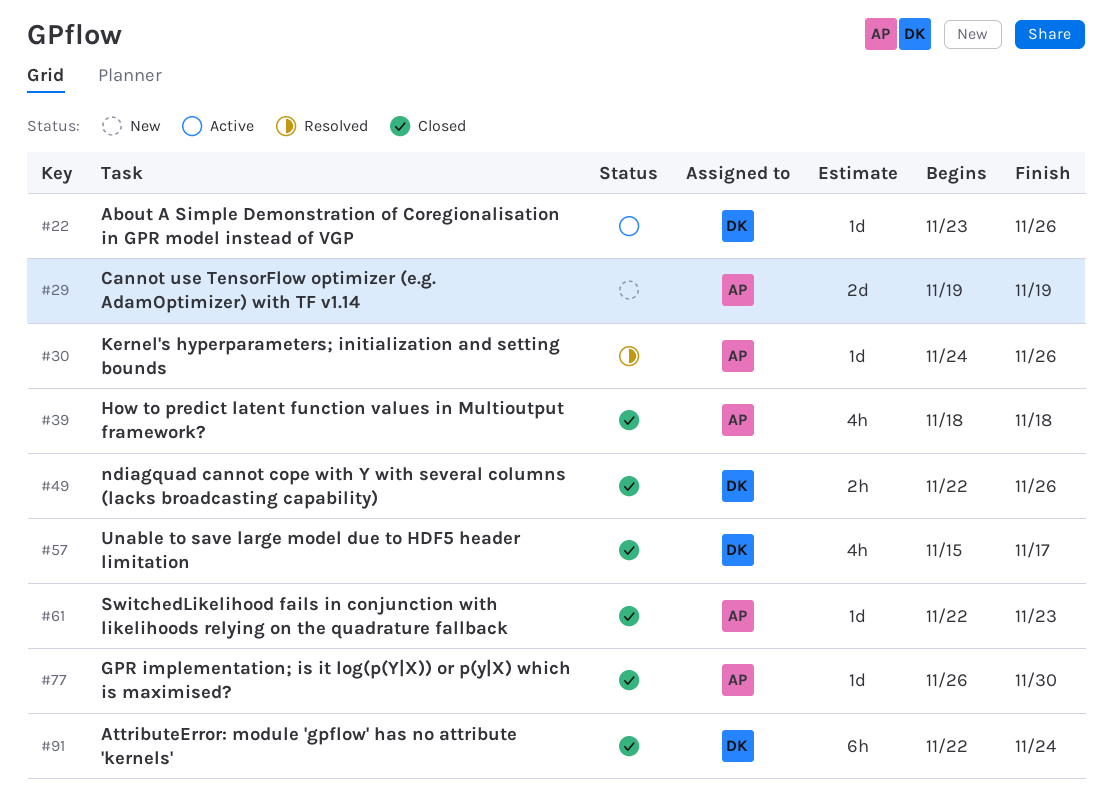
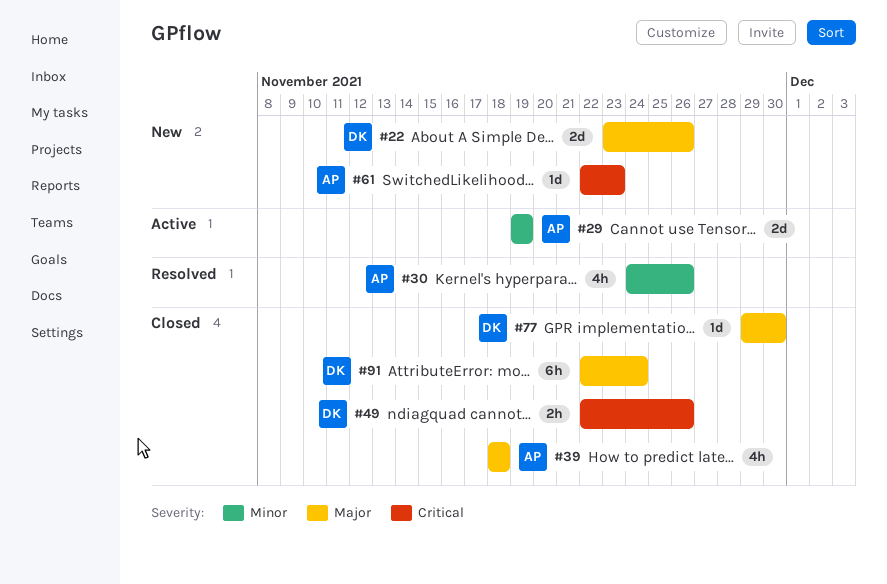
#22, status: Active -> New
#22, estimate: 1d -> 2d
#29, status: New -> Active
#30, estimate: 1d -> 4h
#57: present -> none
#61, status: Closed -> New
#77, owner: AP -> DK
#77, start: Nov 26 -> Nov 29

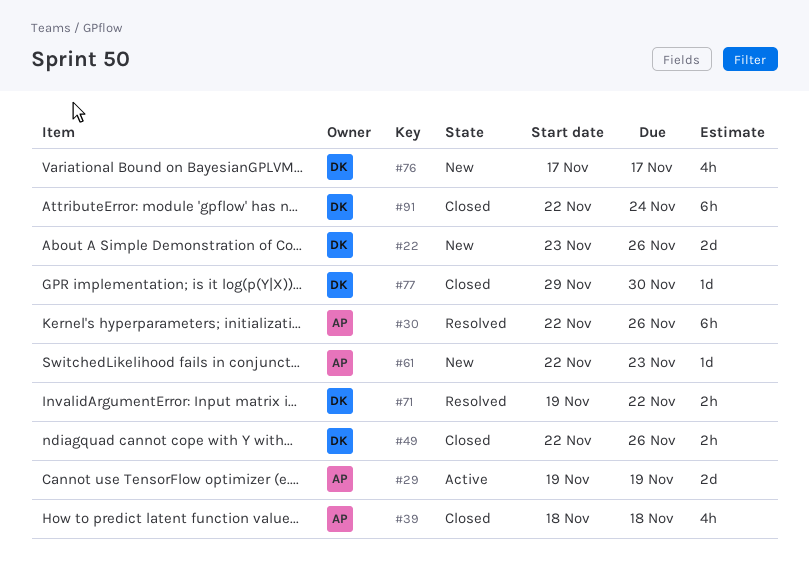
#30, estimate: 4h -> 6h
#30, start: Nov 24 -> Nov 22
#71: none -> present
#76: none -> present

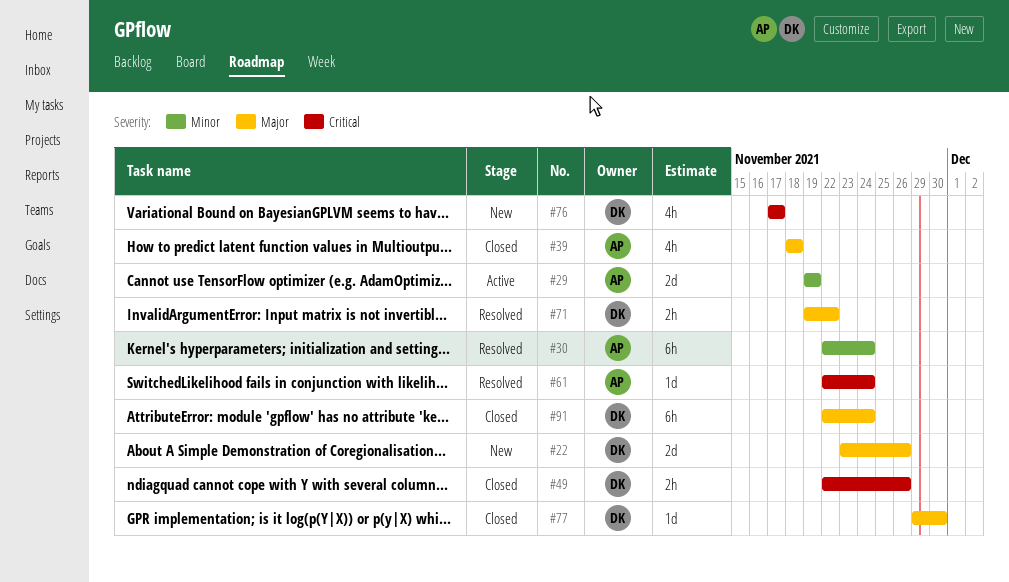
#30, due: Nov 26 -> Nov 24
#61, status: New -> Resolved
#61, due: Nov 23 -> Nov 24

